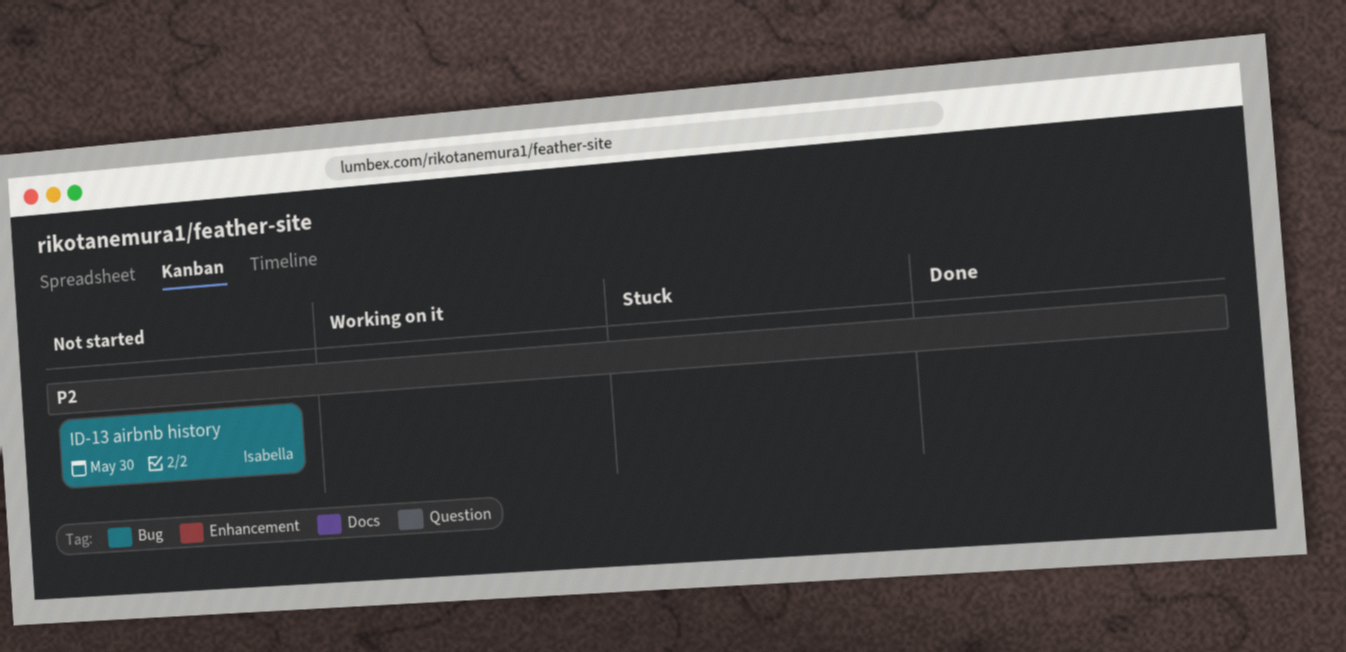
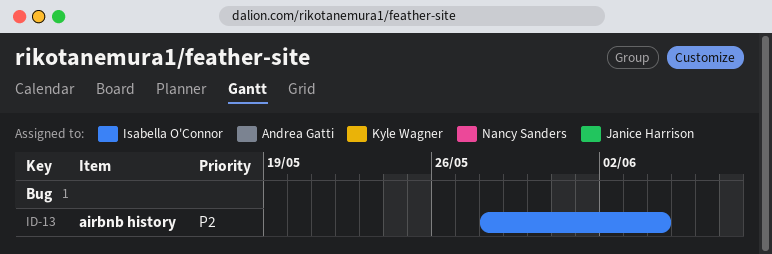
ID-13, due: May 30 -> Jun 4

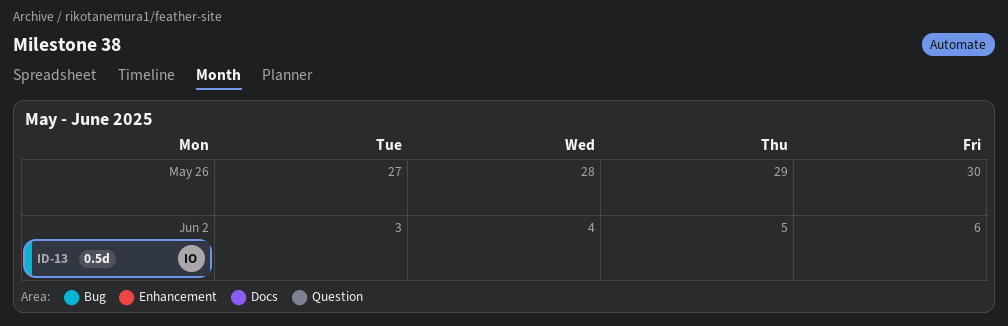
ID-13, due: Jun 4 -> Jun 2

